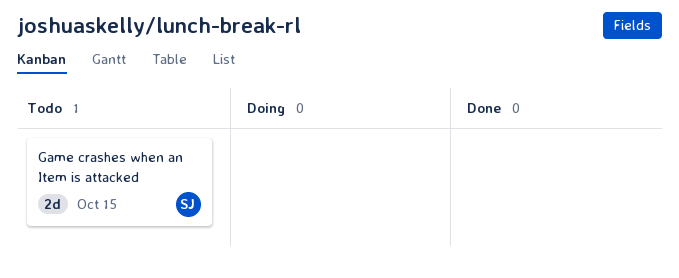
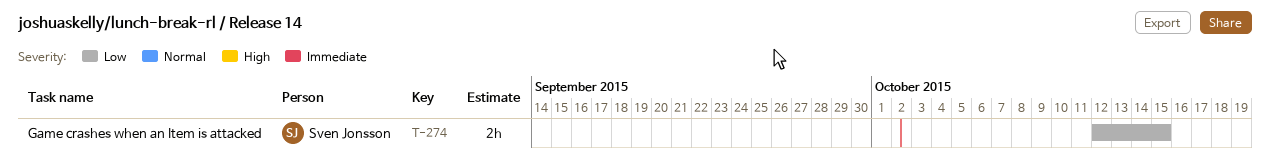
Game crashes when an Item is attacked, estimate: 2d -> 2h

